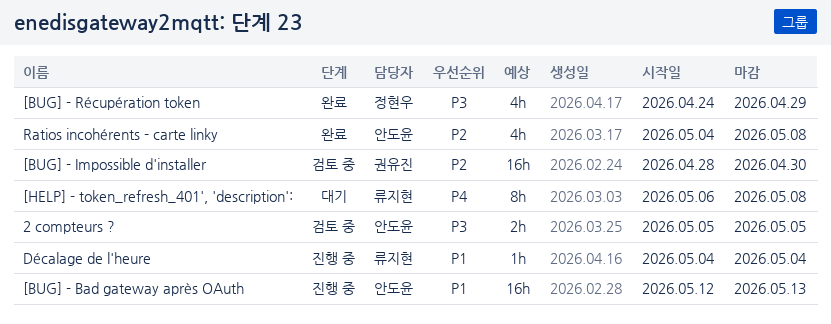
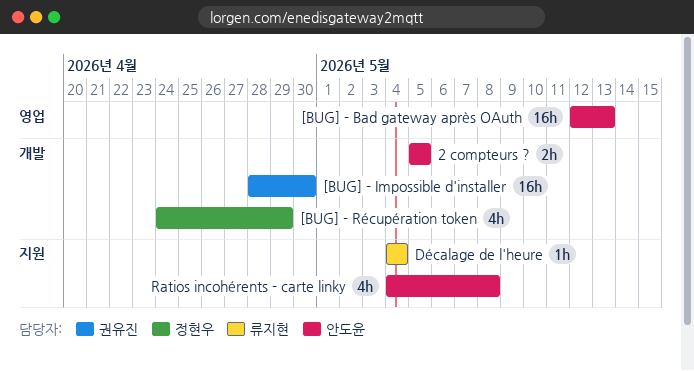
[HELP] - token_refresh_401', 'description':: present -> none

